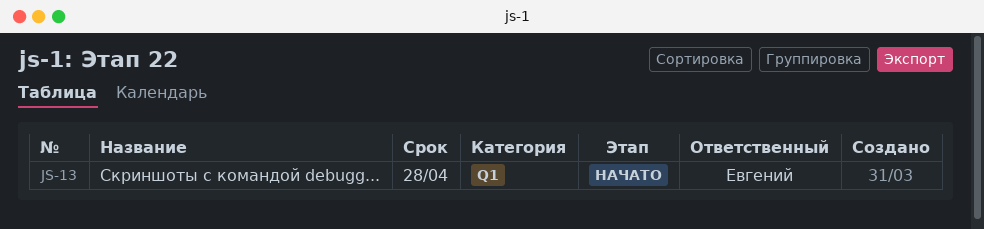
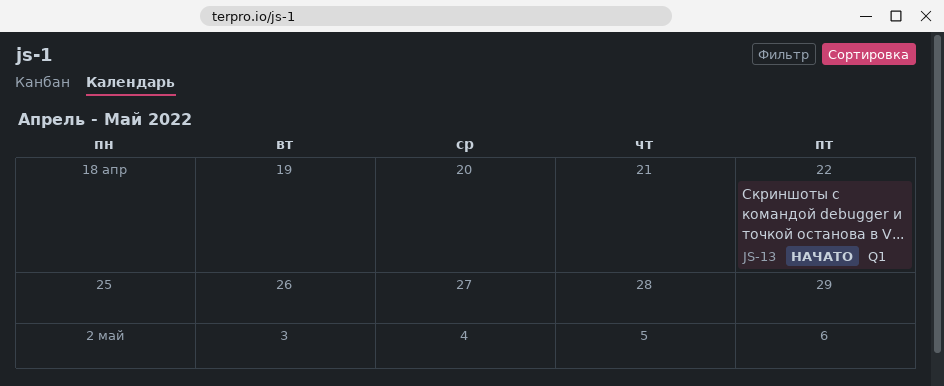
JS-13, due: Apr 28 -> Apr 22

